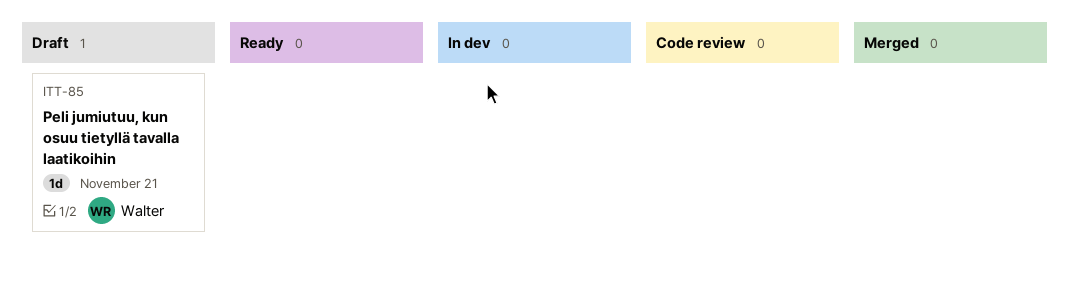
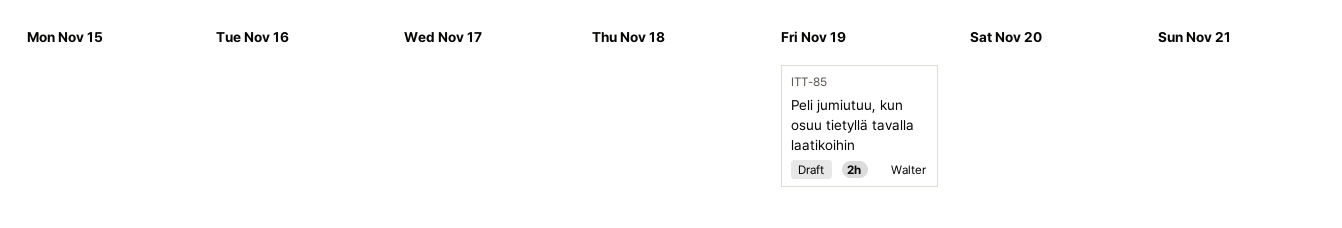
ITT-85, estimate: 1d -> 2h
ITT-85, due: Nov 21 -> Nov 19

